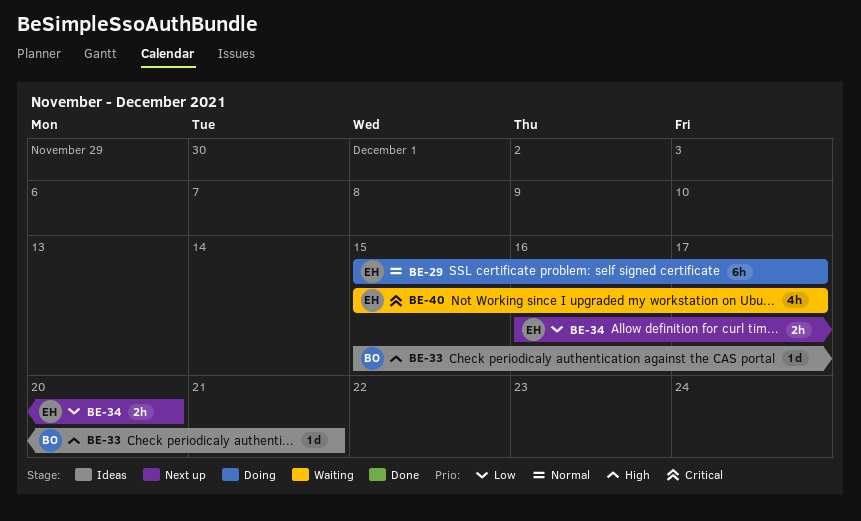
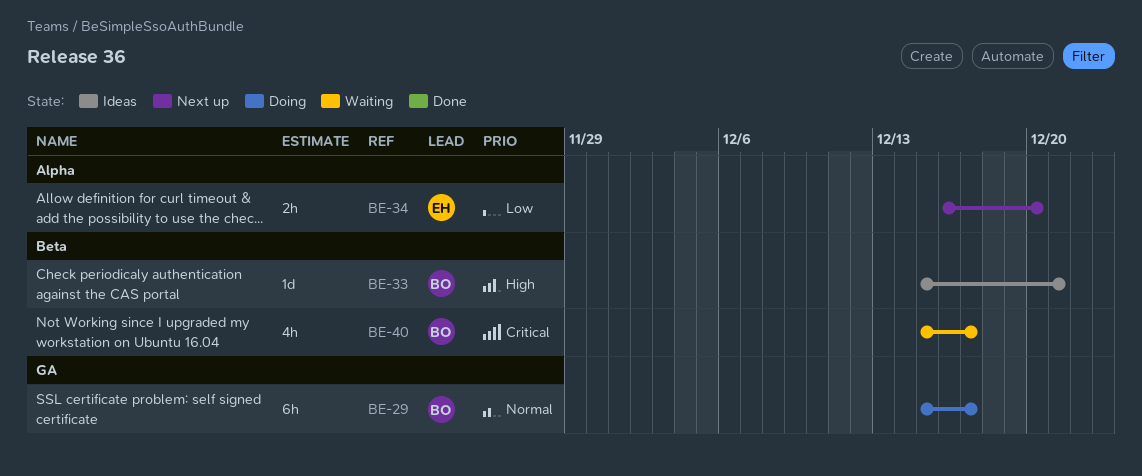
BE-29, owner: EH -> BO
BE-40, owner: EH -> BO

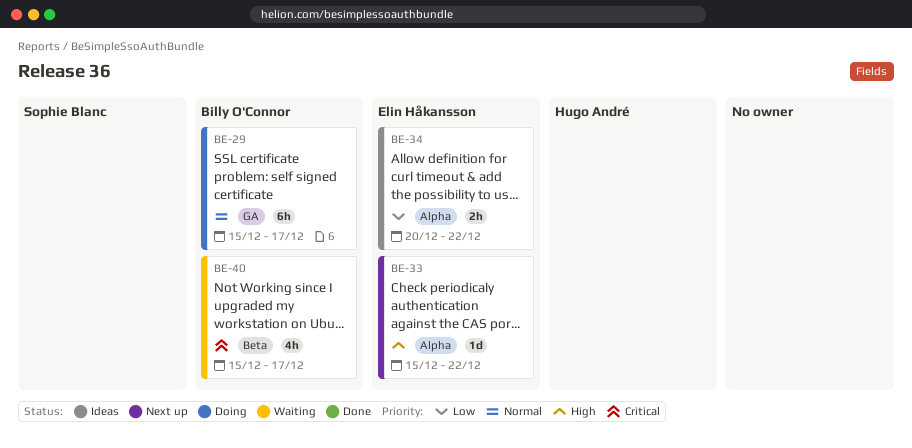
BE-33, status: Ideas -> Next up
BE-33, owner: Billy O'Connor -> Elin Håkansson
BE-33, label: Beta -> Alpha
BE-33, due: Dec 21 -> Dec 22
BE-34, status: Next up -> Ideas
BE-34, start: Dec 16 -> Dec 20
BE-34, due: Dec 20 -> Dec 22

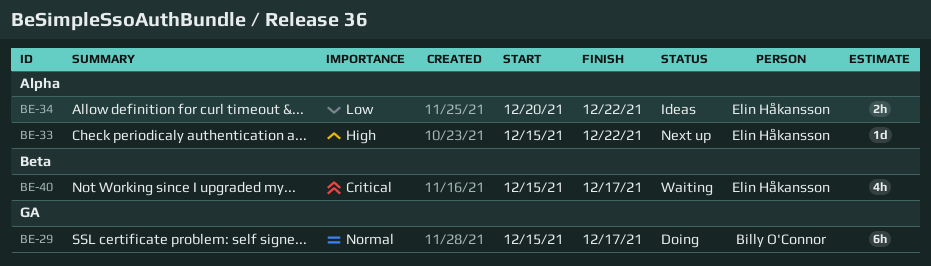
BE-40, owner: Billy O'Connor -> Elin Håkansson

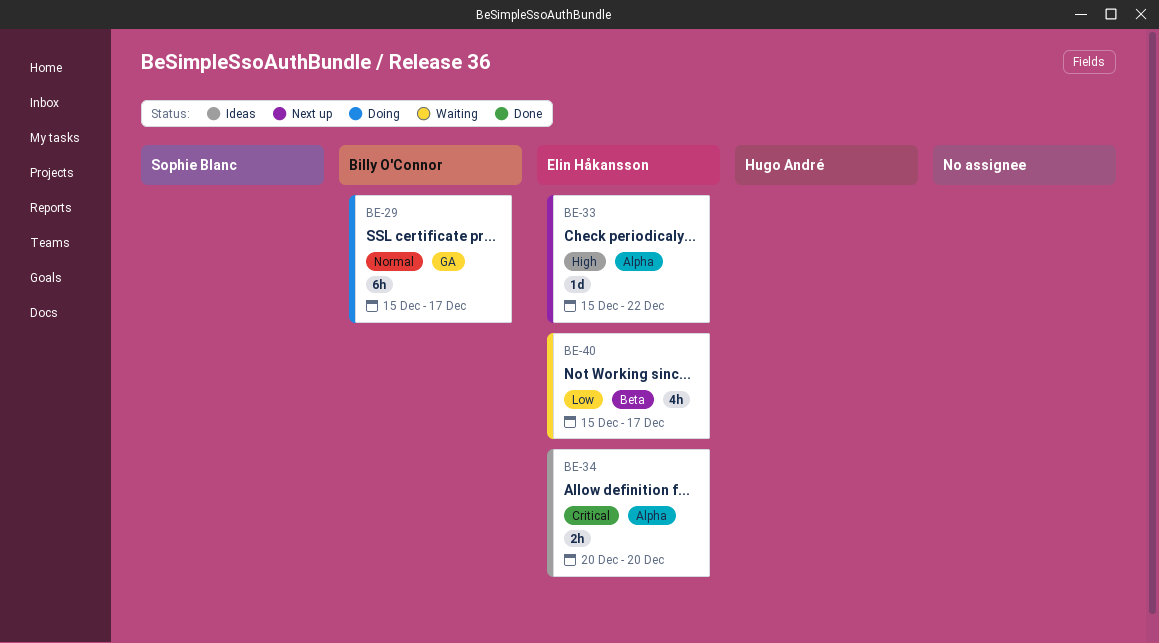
BE-34, priority: Low -> Critical
BE-34, due: Dec 22 -> Dec 20
BE-40, priority: Critical -> Low

